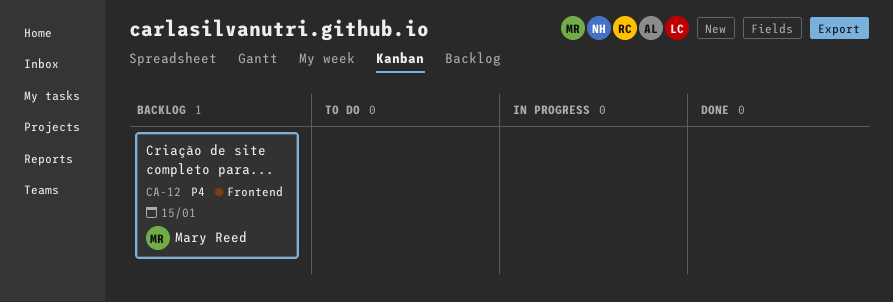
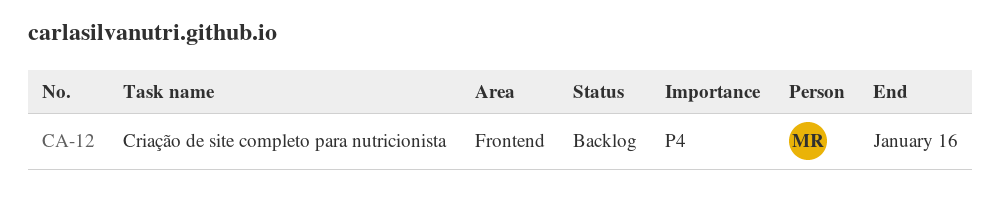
CA-12, due: Jan 15 -> Jan 16

